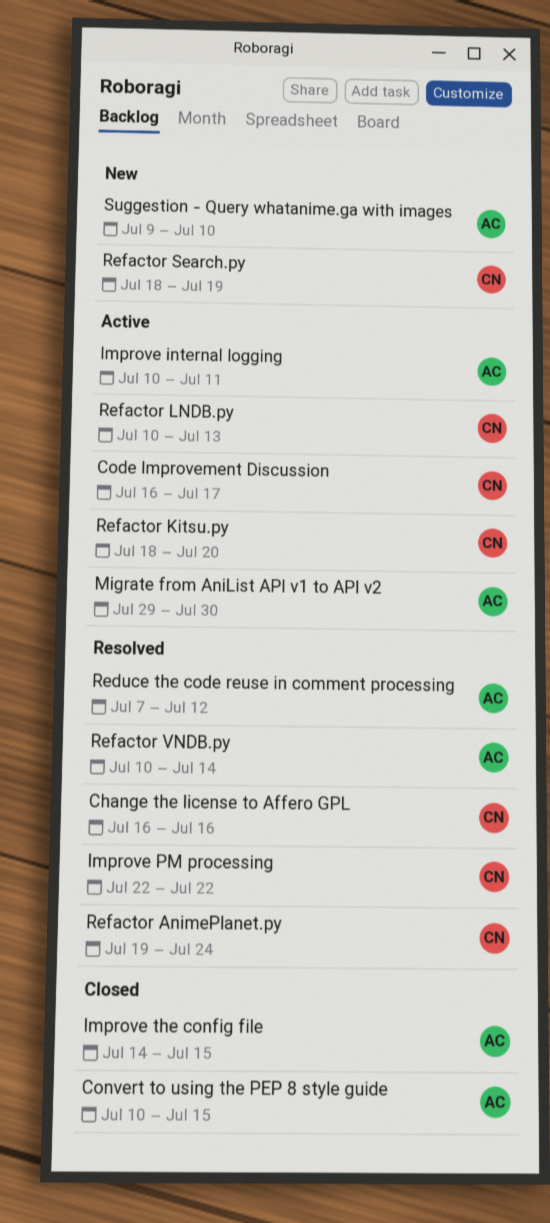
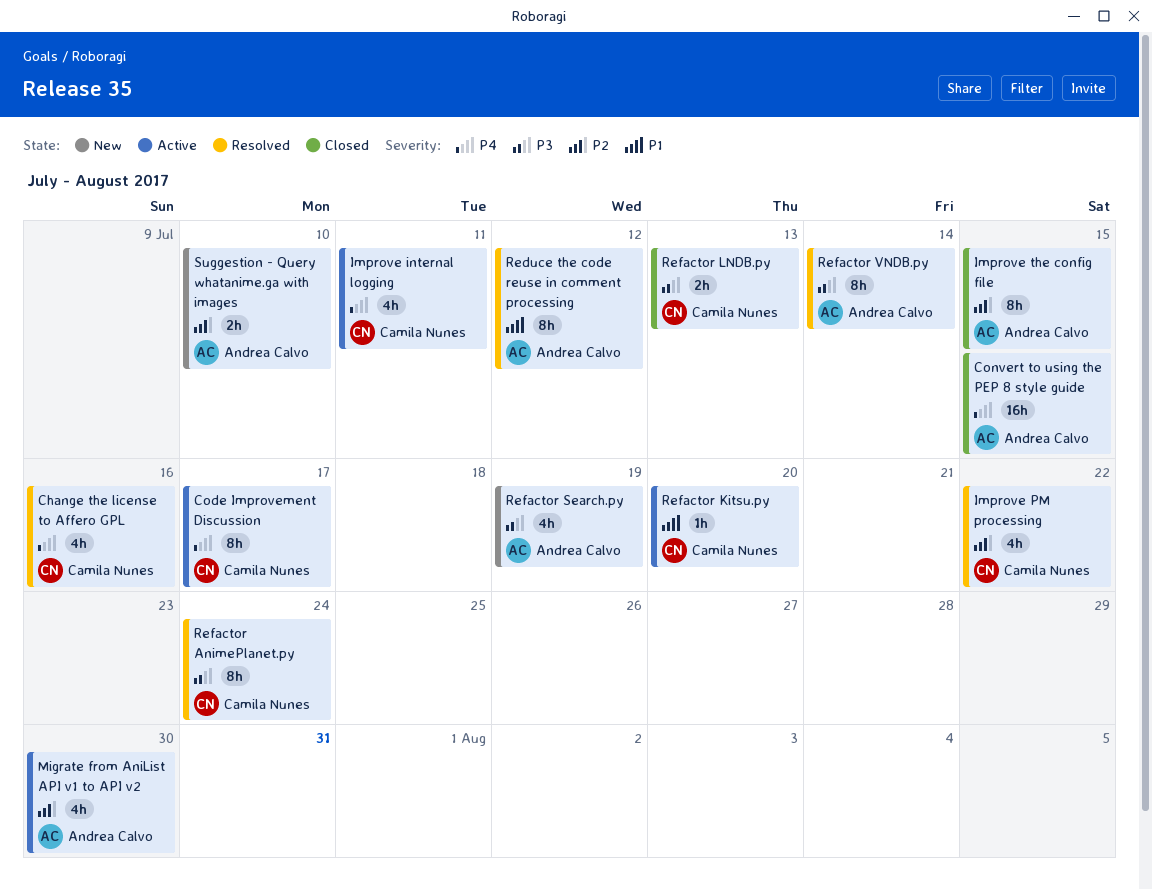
Improve internal logging, owner: Andrea Calvo -> Camila Nunes
Refactor LNDB.py, status: Active -> Closed
Refactor Search.py, owner: Camila Nunes -> Andrea Calvo

